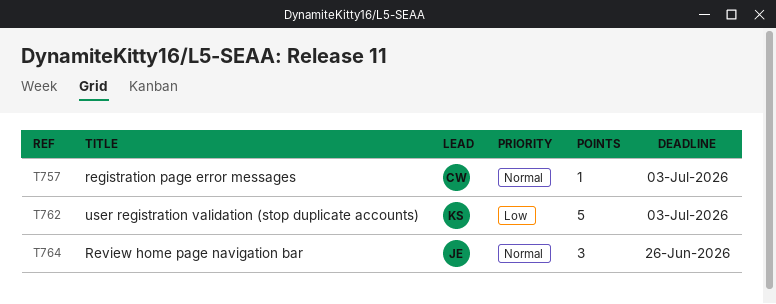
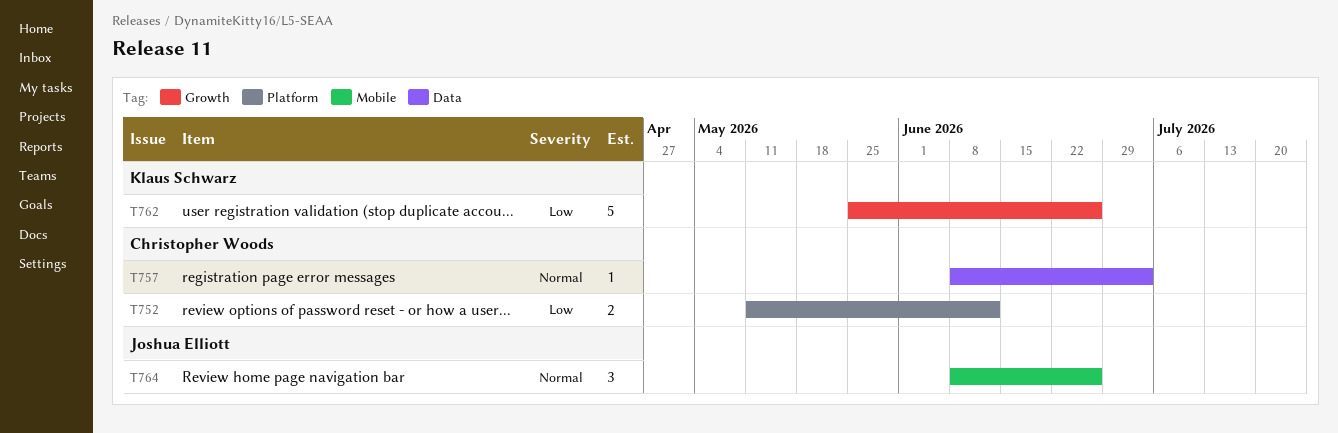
T752: none -> present
T762, due: Jul 3 -> Jun 26

